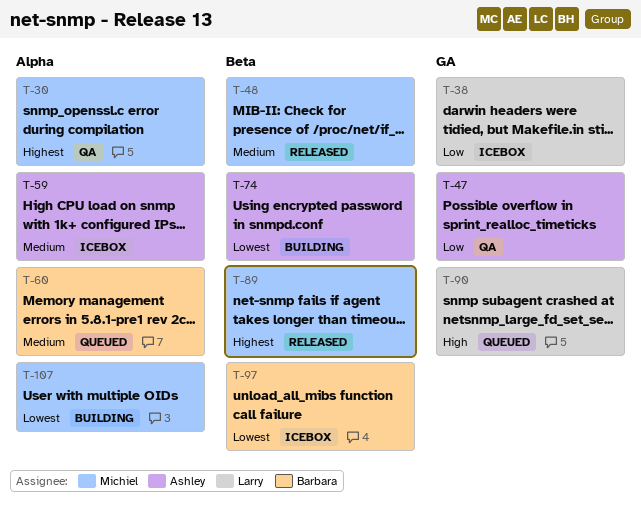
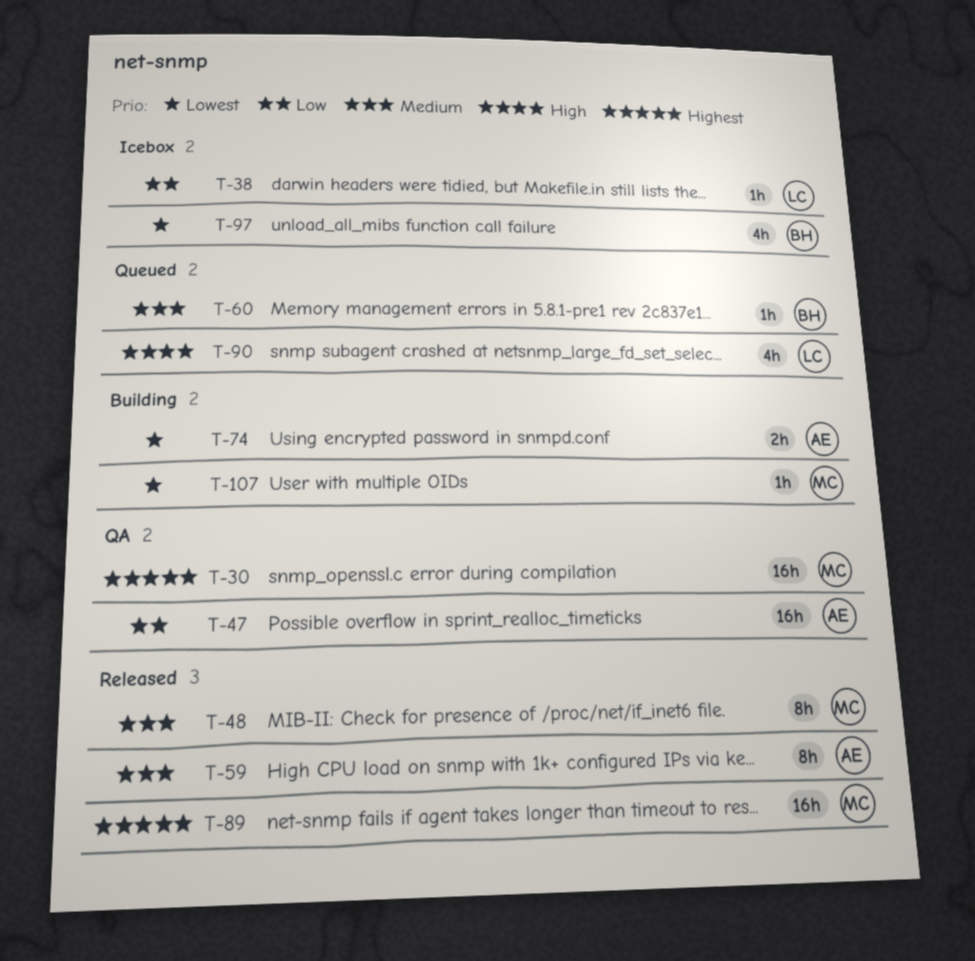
T-59, status: Icebox -> Released

